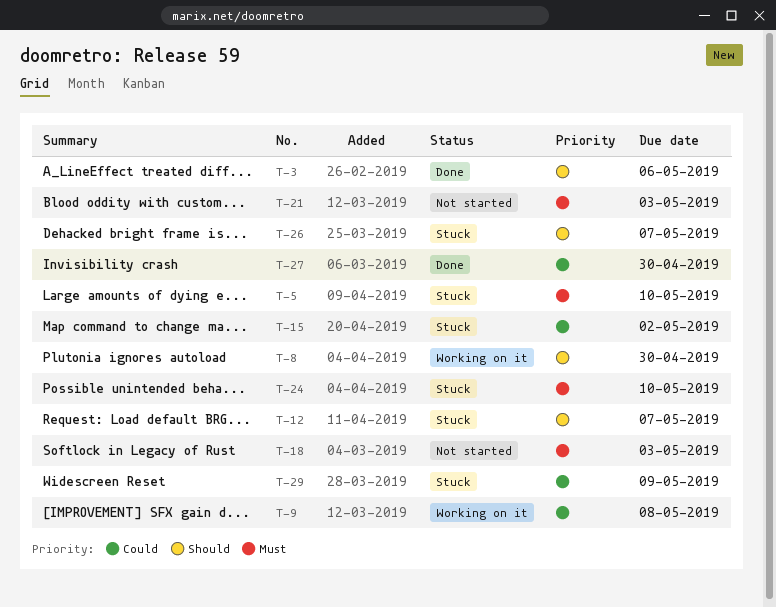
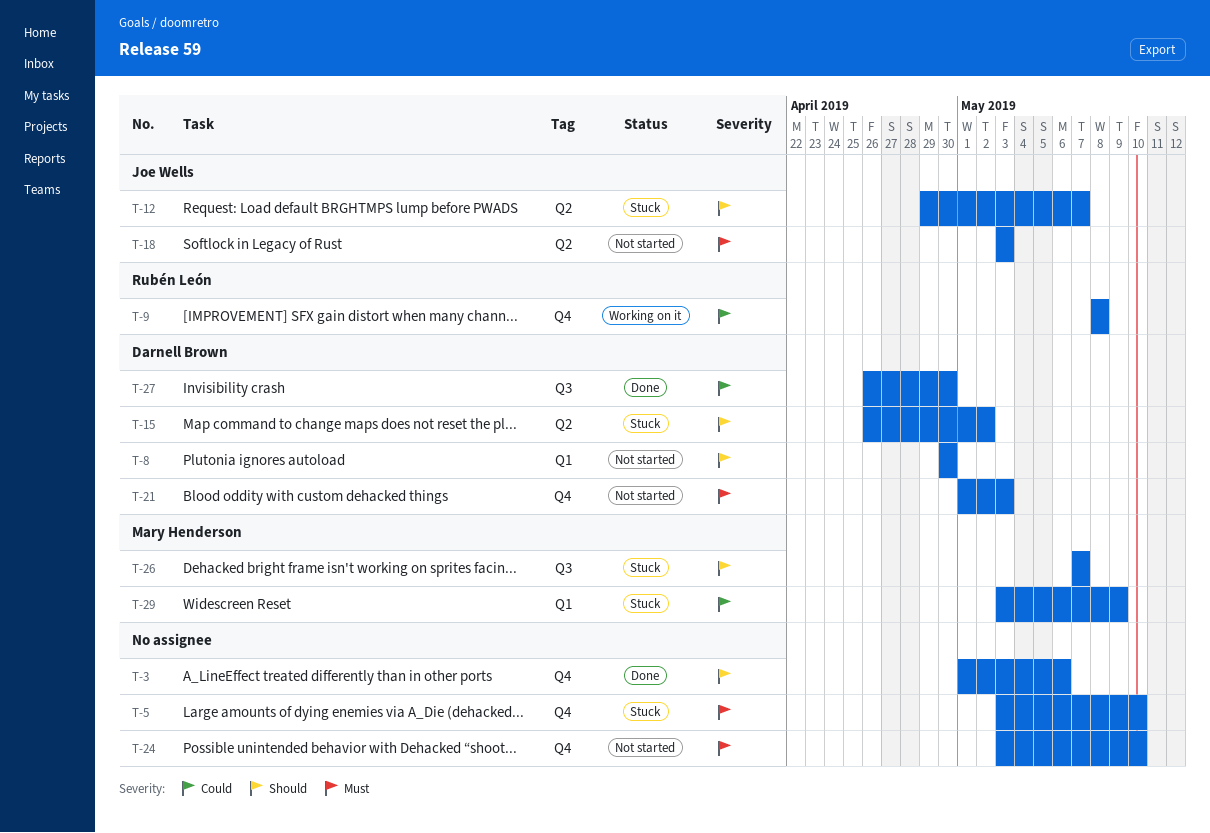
T-8, status: Working on it -> Not started
T-15, priority: Could -> Should
T-24, status: Stuck -> Not started

